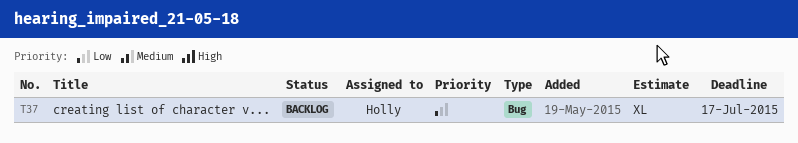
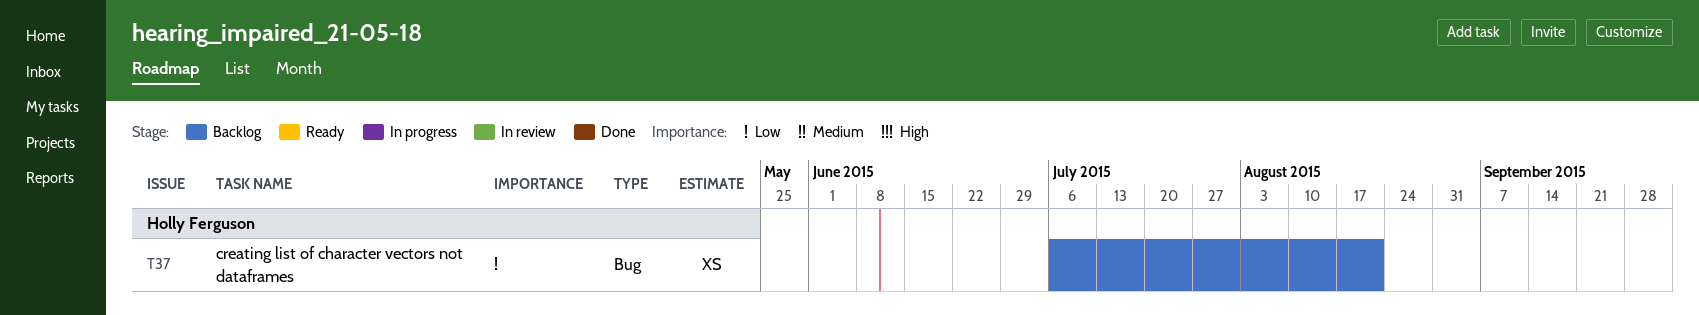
T37, estimate: XL -> XS
T37, due: Jul 17 -> Aug 21

